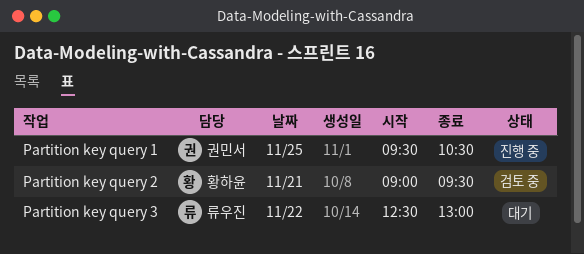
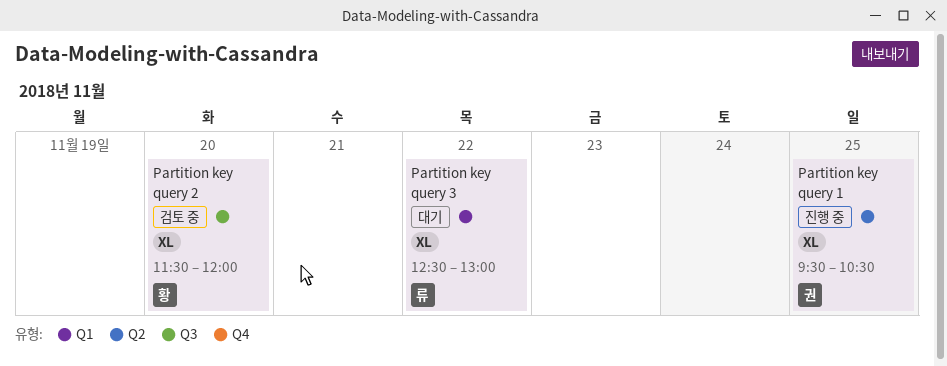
Partition key query 2, day: Nov 21 -> Nov 20
Partition key query 2, begins: 09:00 -> 11:30
Partition key query 2, ends: 09:30 -> 12:00

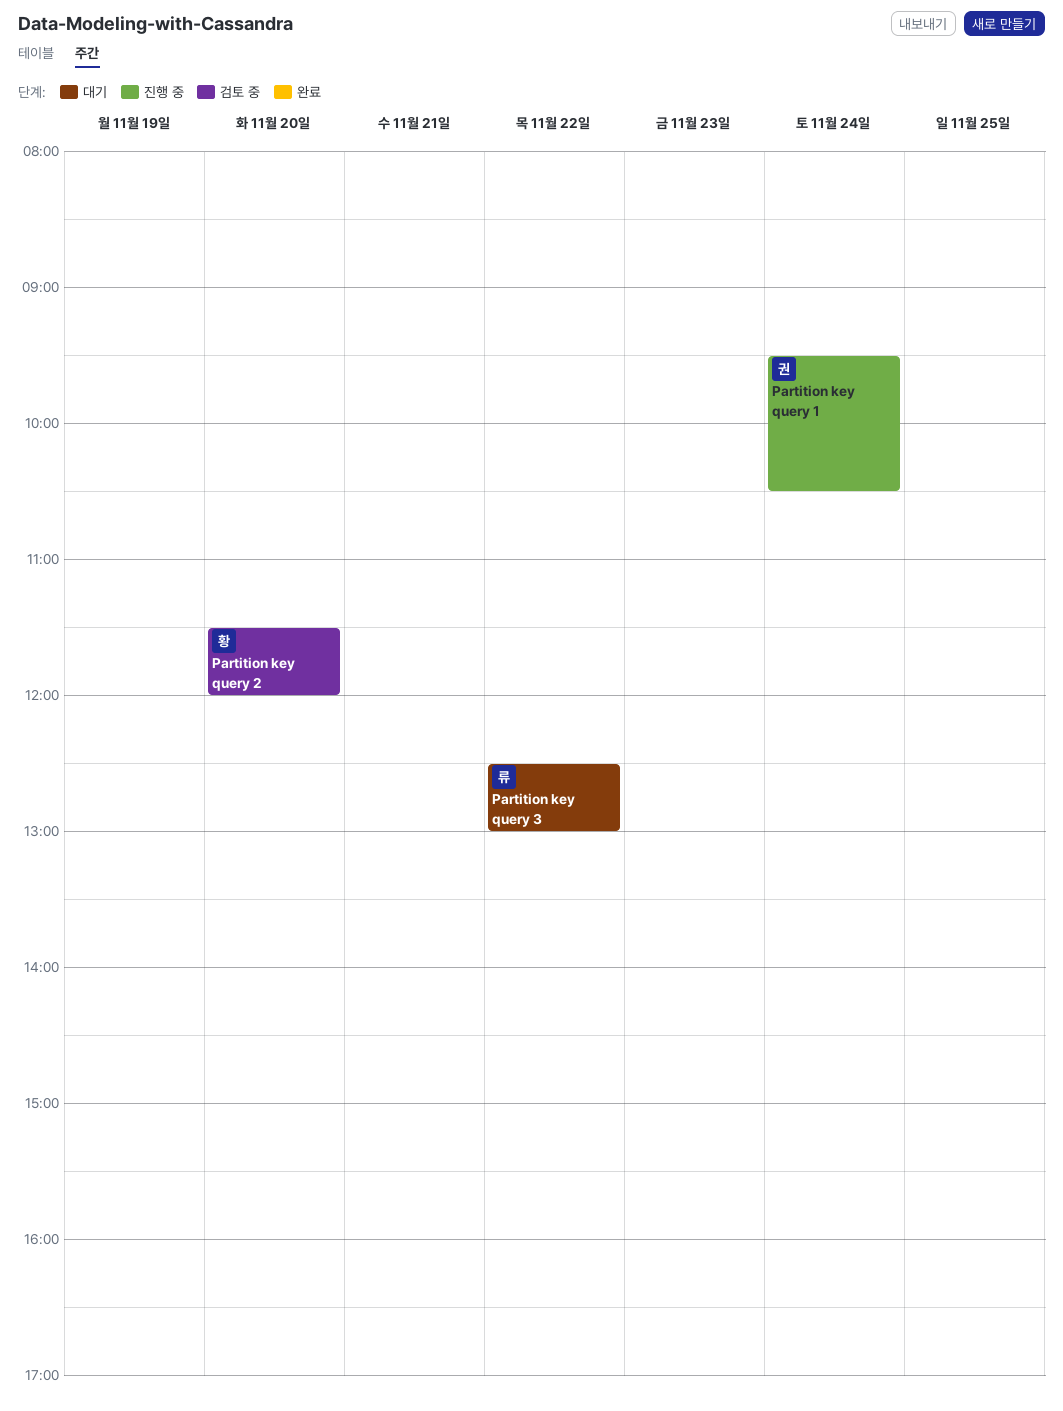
Partition key query 1, day: Nov 25 -> Nov 24

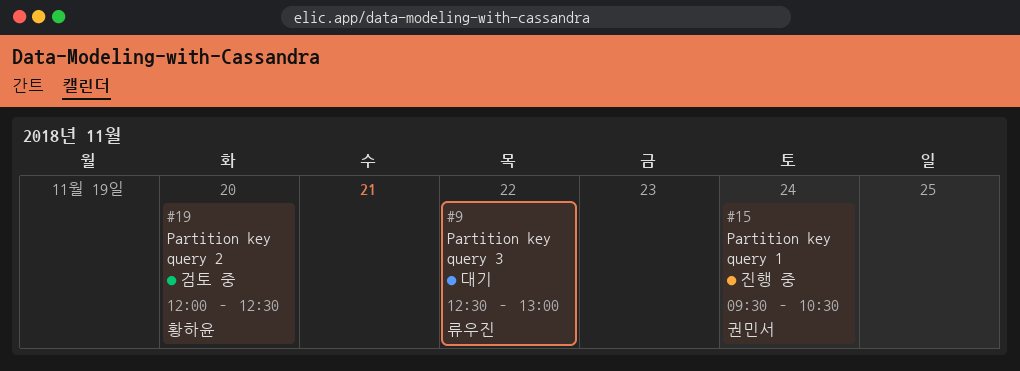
Partition key query 2, begins: 11:30 -> 12:00
Partition key query 2, ends: 12:00 -> 12:30

